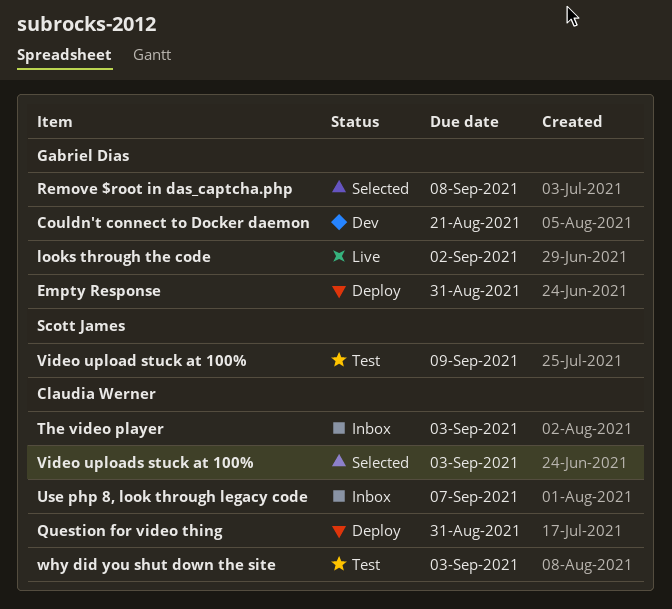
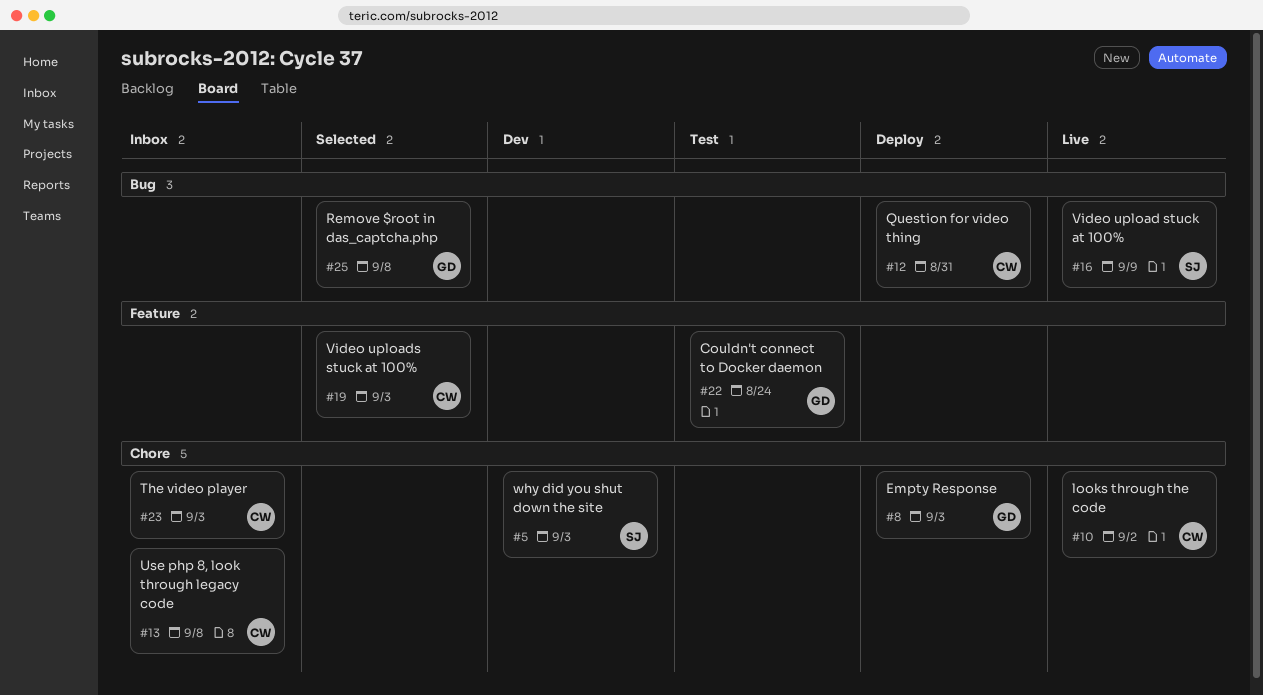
Couldn't connect to Docker daemon, status: Dev -> Test
Couldn't connect to Docker daemon, due: Aug 21 -> Aug 24
Empty Response, due: Aug 31 -> Sep 3
looks through the code, owner: Gabriel Dias -> Claudia Werner
Use php 8, look through legacy code, due: Sep 7 -> Sep 8
Video upload stuck at 100%, status: Test -> Live
why did you shut down the site, status: Test -> Dev
why did you shut down the site, owner: Claudia Werner -> Scott James

